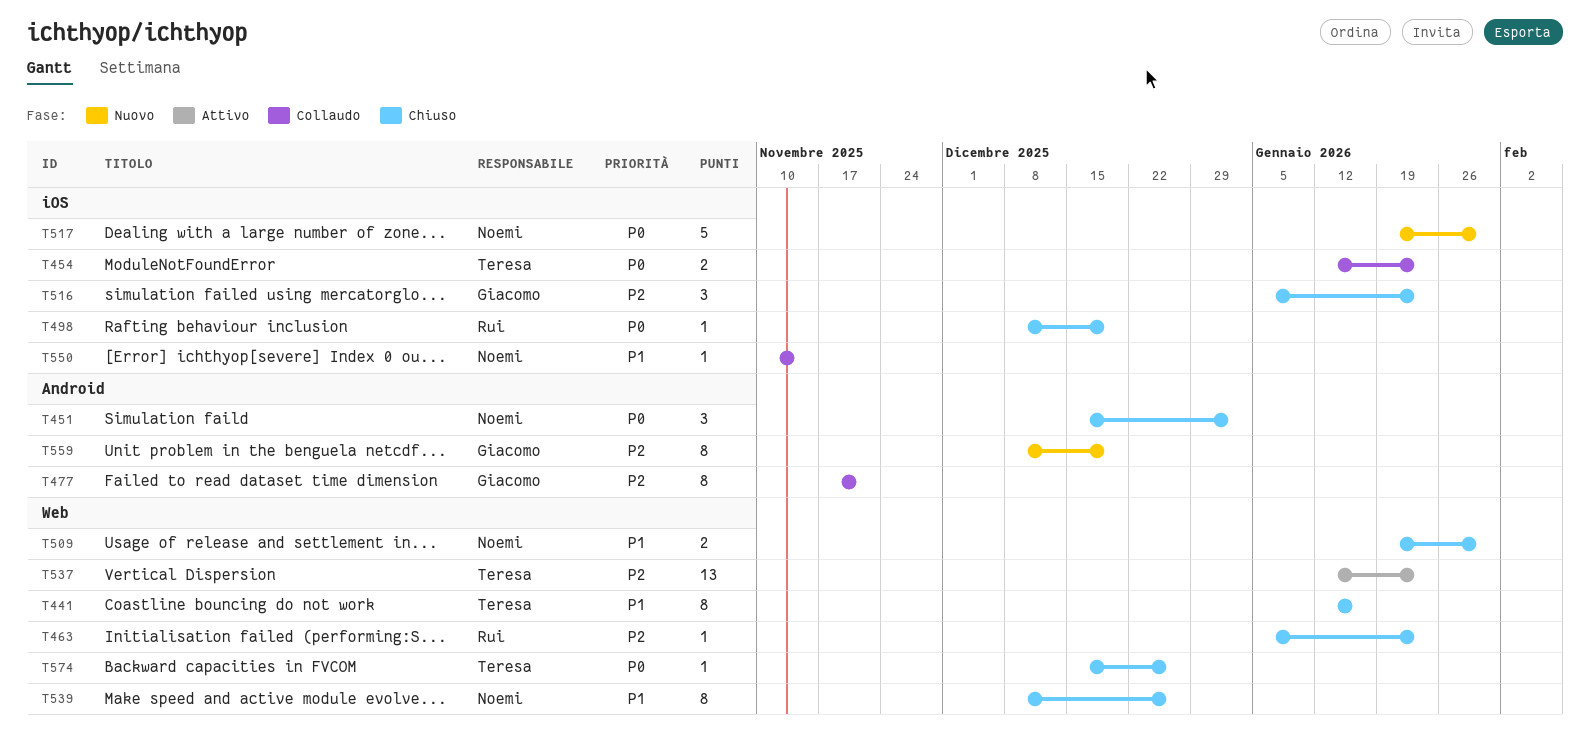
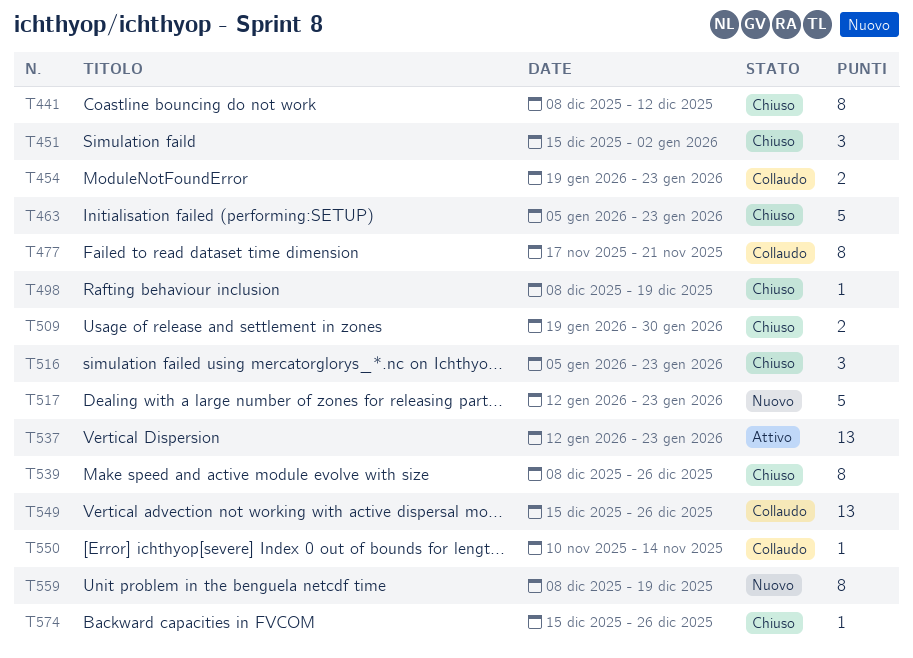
T441, start: Jan 12 -> Dec 8
T441, due: Jan 16 -> Dec 12
T454, start: Jan 12 -> Jan 19
T463, estimate: 1 -> 5
T517, start: Jan 19 -> Jan 12
T517, due: Jan 30 -> Jan 23
T549: none -> present

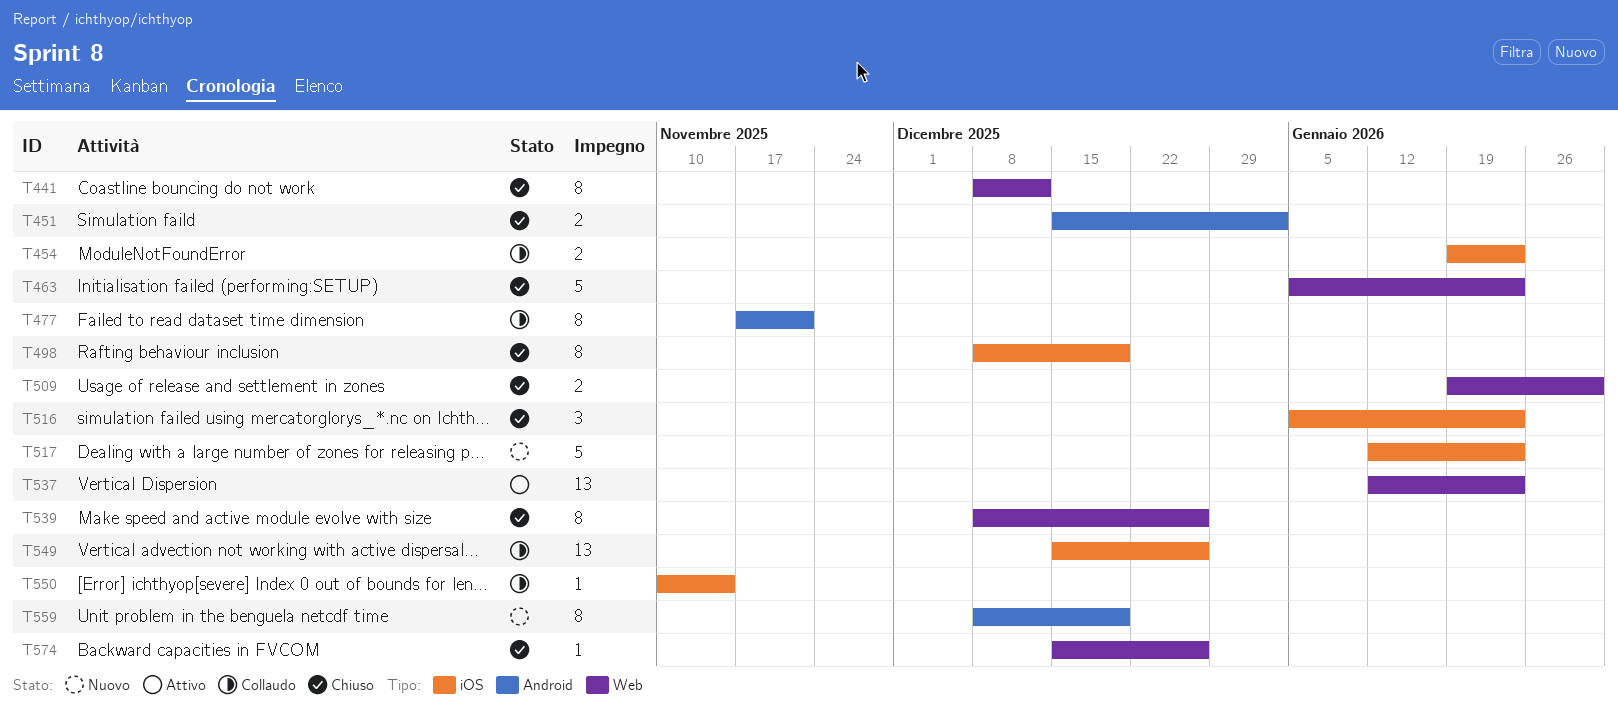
T451, estimate: 3 -> 2
T498, estimate: 1 -> 8

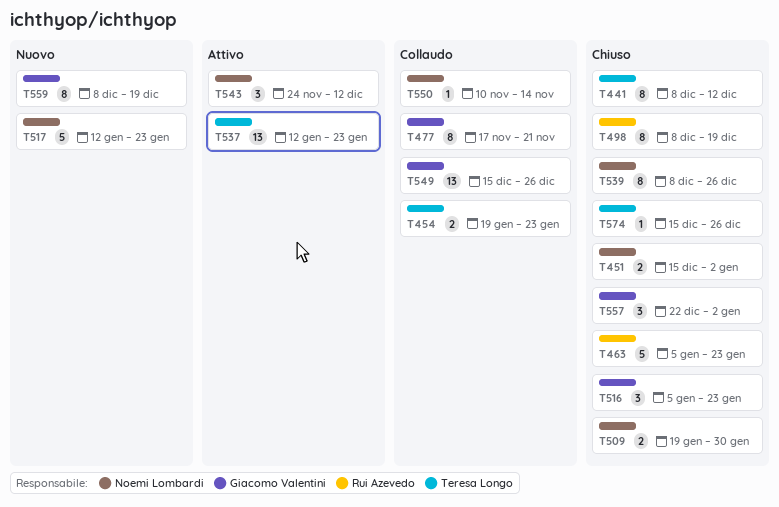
T543: none -> present
T557: none -> present

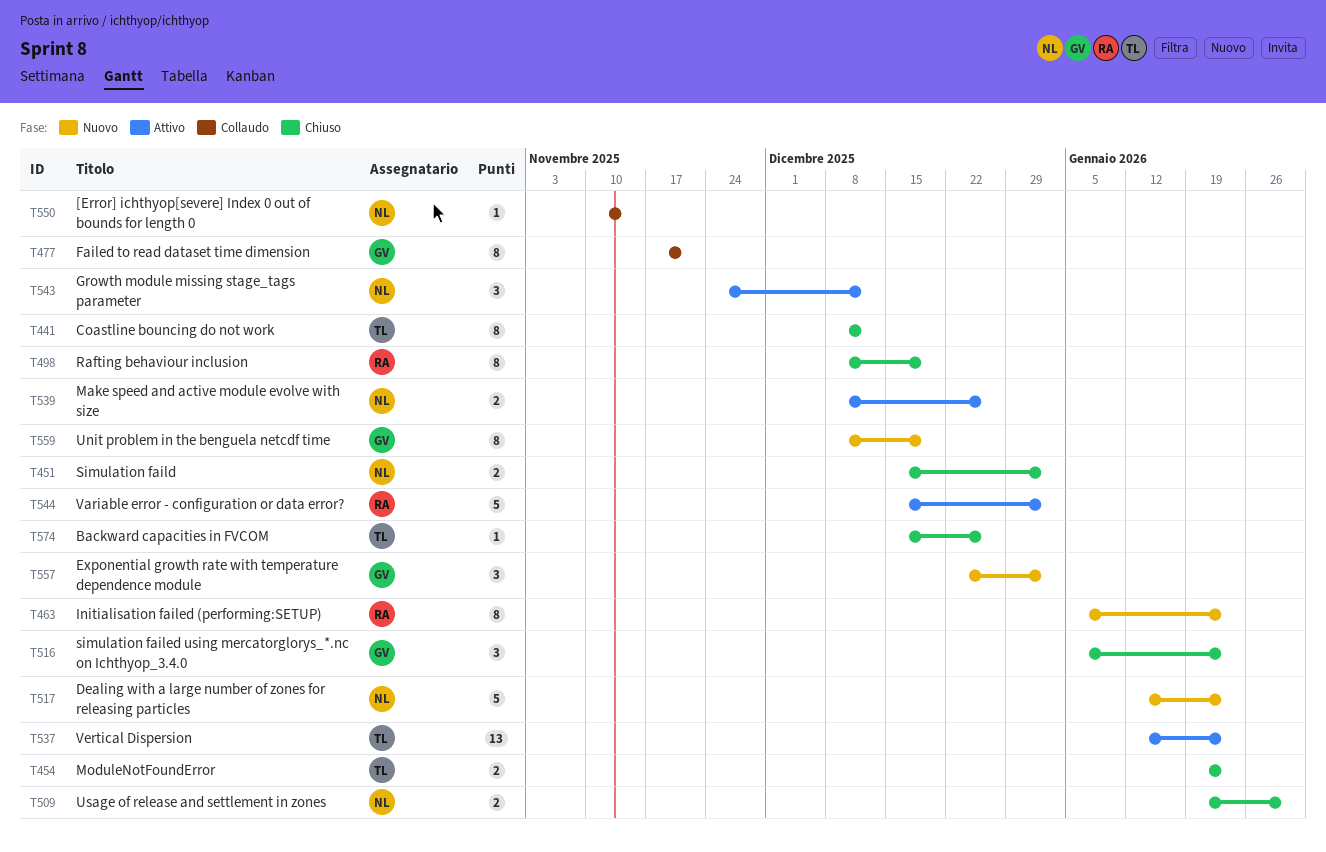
T454, status: Collaudo -> Chiuso
T463, status: Chiuso -> Nuovo
T463, estimate: 5 -> 8
T539, status: Chiuso -> Attivo
T539, estimate: 8 -> 2
T544: none -> present
T549: present -> none
T557, status: Chiuso -> Nuovo

